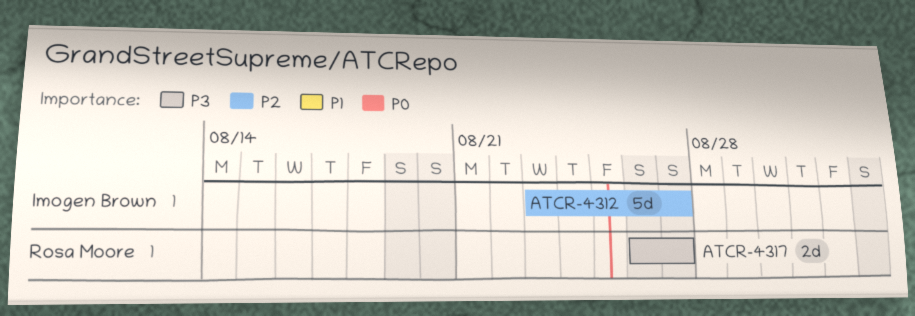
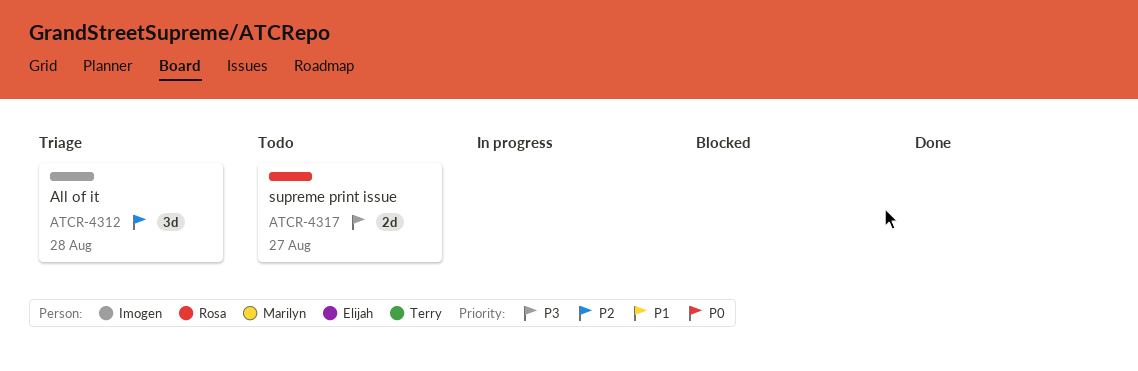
ATCR-4312, estimate: 5d -> 3d
ATCR-4312, due: Aug 27 -> Aug 28

